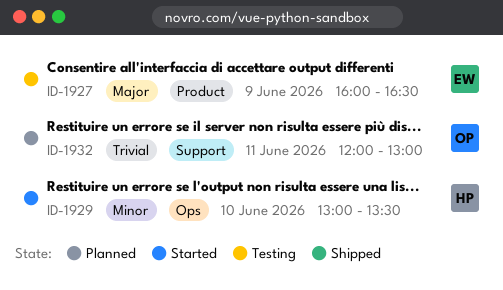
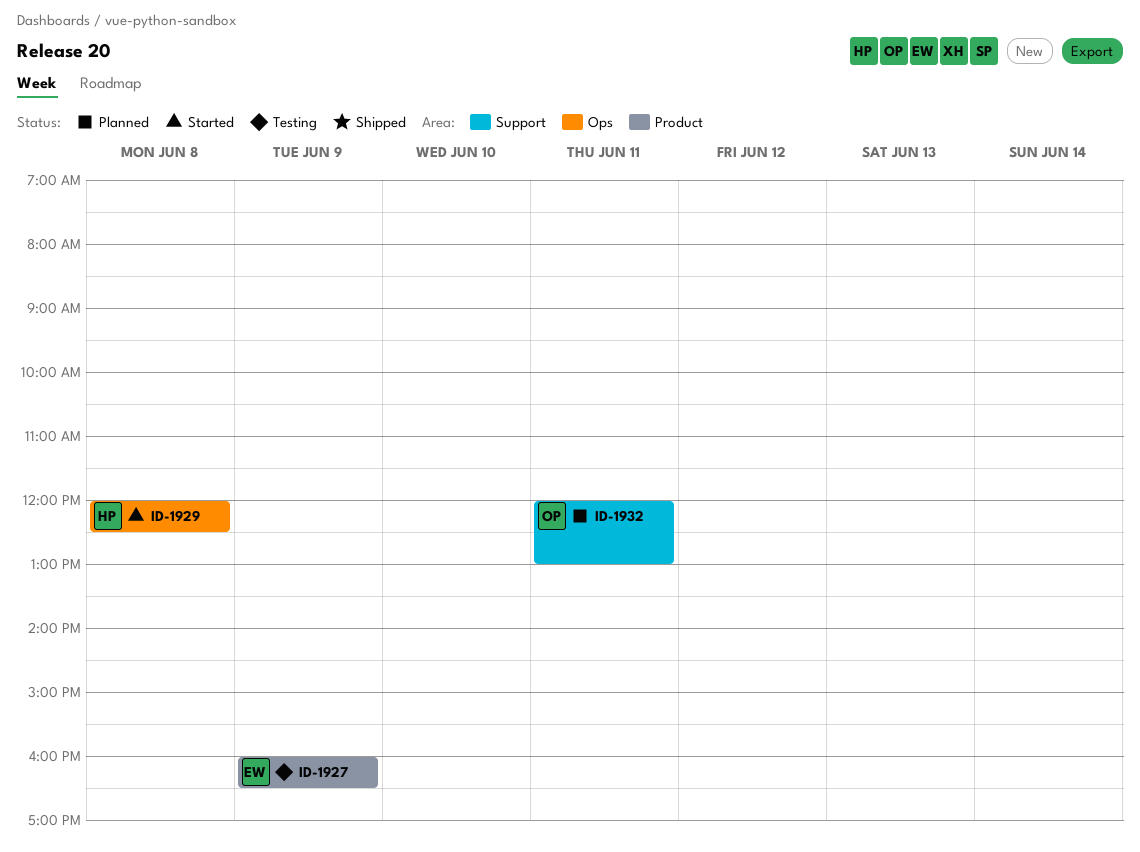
ID-1929, day: Jun 10 -> Jun 8
ID-1929, begins: 13:00 -> 12:00
ID-1929, ends: 13:30 -> 12:30

